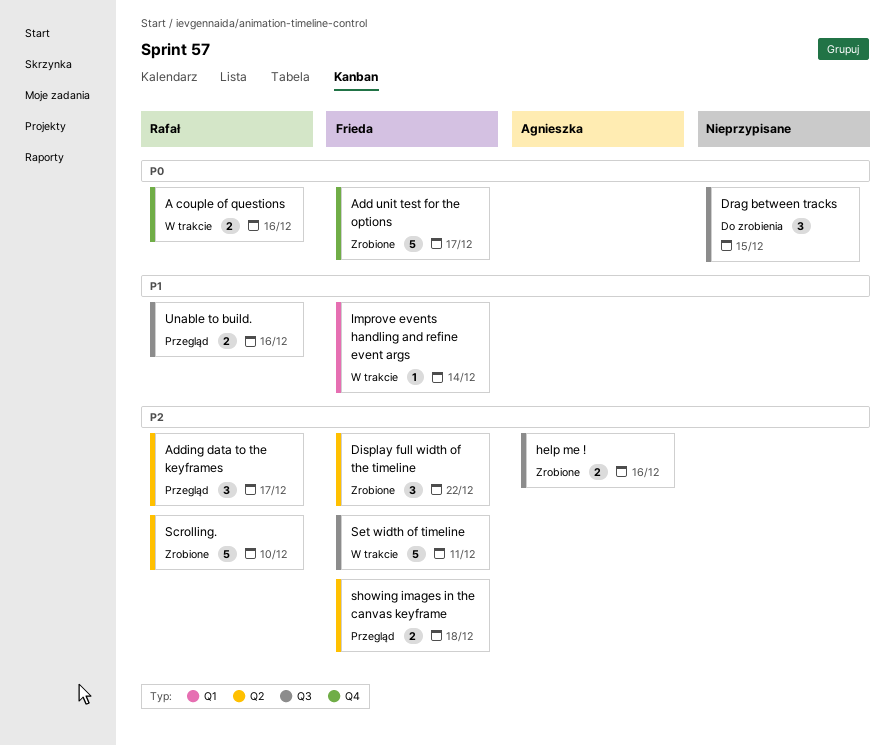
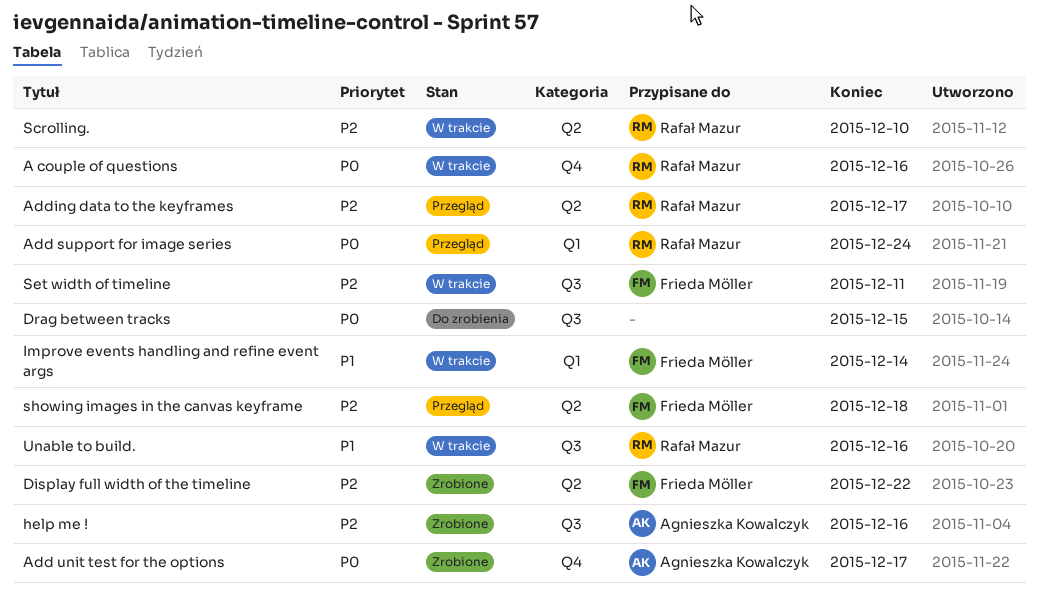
Add support for image series: none -> present
Add unit test for the options, owner: Frieda Möller -> Agnieszka Kowalczyk
Scrolling., status: Zrobione -> W trakcie
Unable to build., status: Przegląd -> W trakcie

